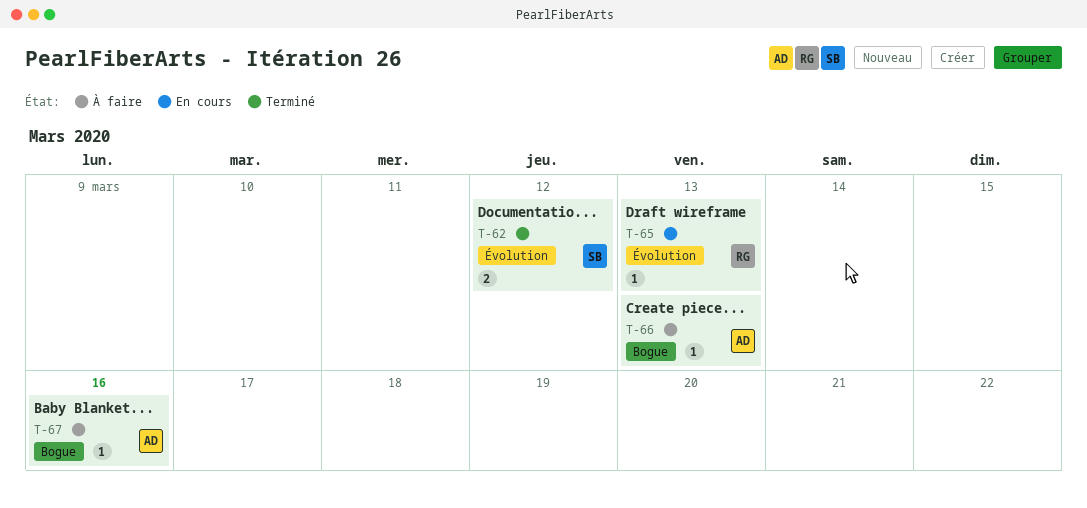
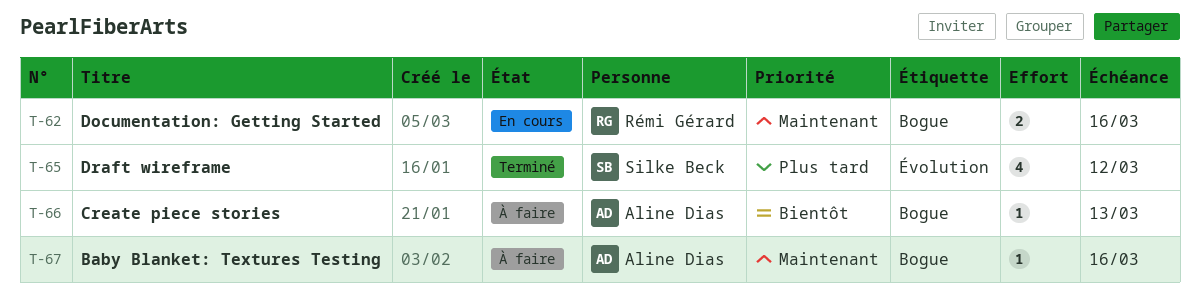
T-62, status: Terminé -> En cours
T-62, owner: Silke Beck -> Rémi Gérard
T-62, label: Évolution -> Bogue
T-62, due: Mar 12 -> Mar 16
T-65, status: En cours -> Terminé
T-65, owner: Rémi Gérard -> Silke Beck
T-65, estimate: 1 -> 4
T-65, due: Mar 13 -> Mar 12

